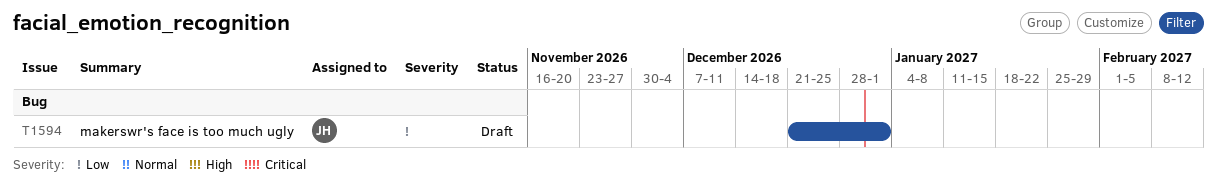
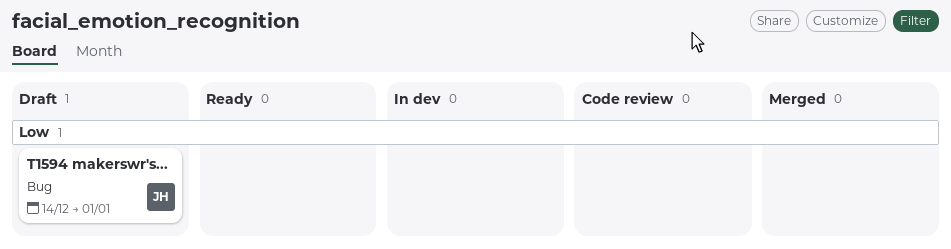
T1594, start: Dec 21 -> Dec 14

